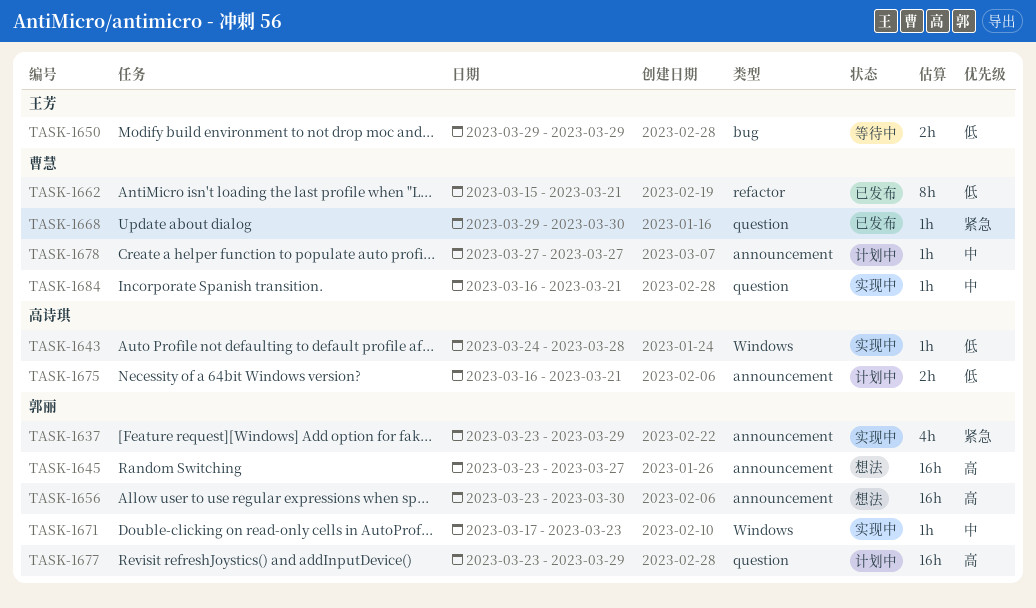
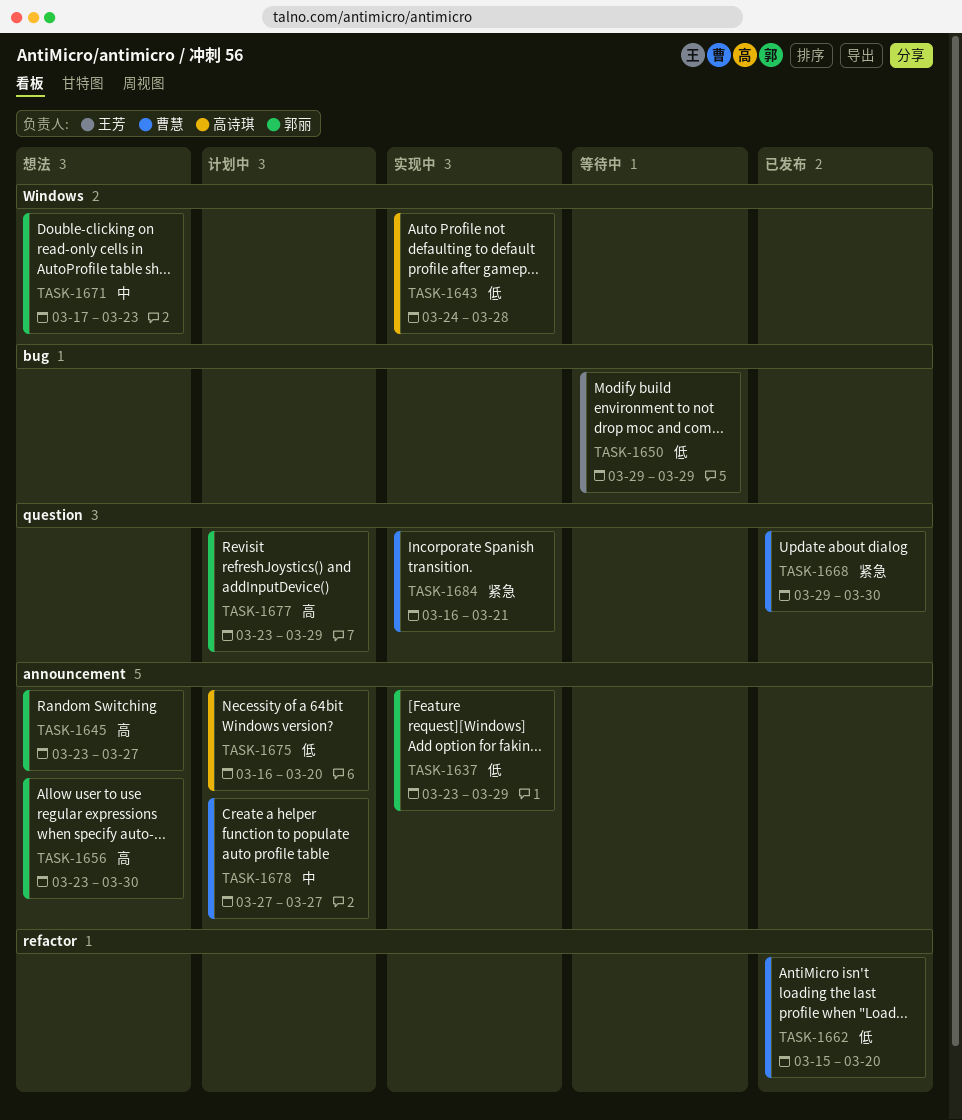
TASK-1637, priority: 紧急 -> 低
TASK-1662, due: Mar 21 -> Mar 20
TASK-1671, status: 实现中 -> 想法
TASK-1675, due: Mar 21 -> Mar 20
TASK-1684, priority: 中 -> 紧急

